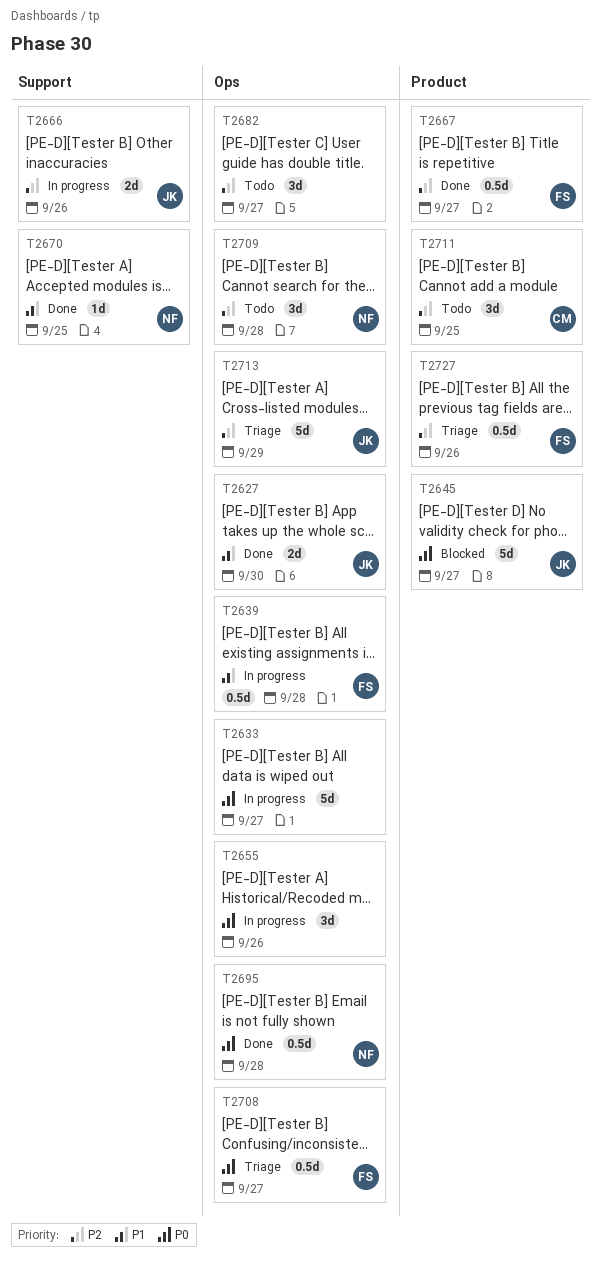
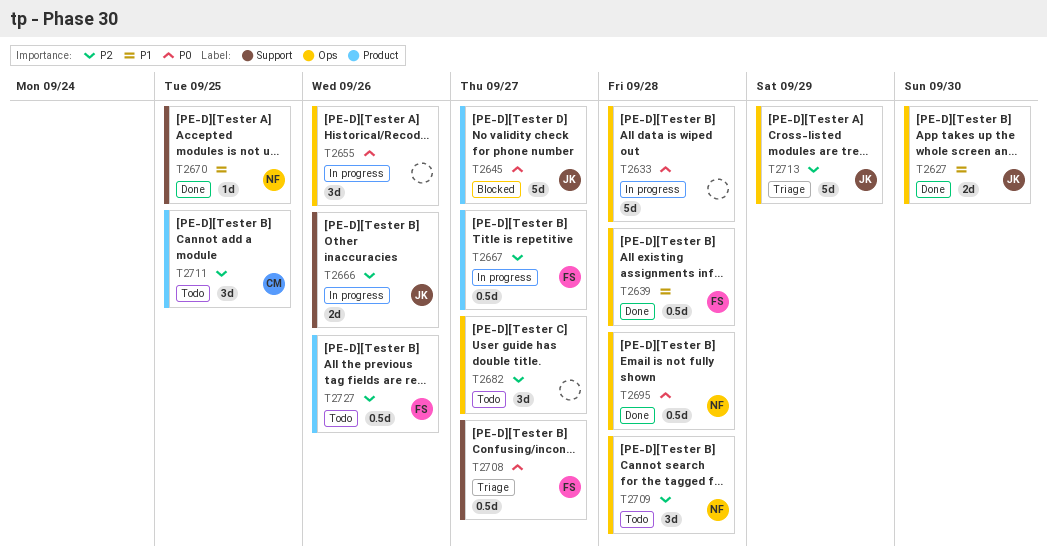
T2633, due: Sep 27 -> Sep 28
T2639, status: In progress -> Done
T2667, status: Done -> In progress
T2708, label: Ops -> Support
T2727, status: Triage -> Todo

